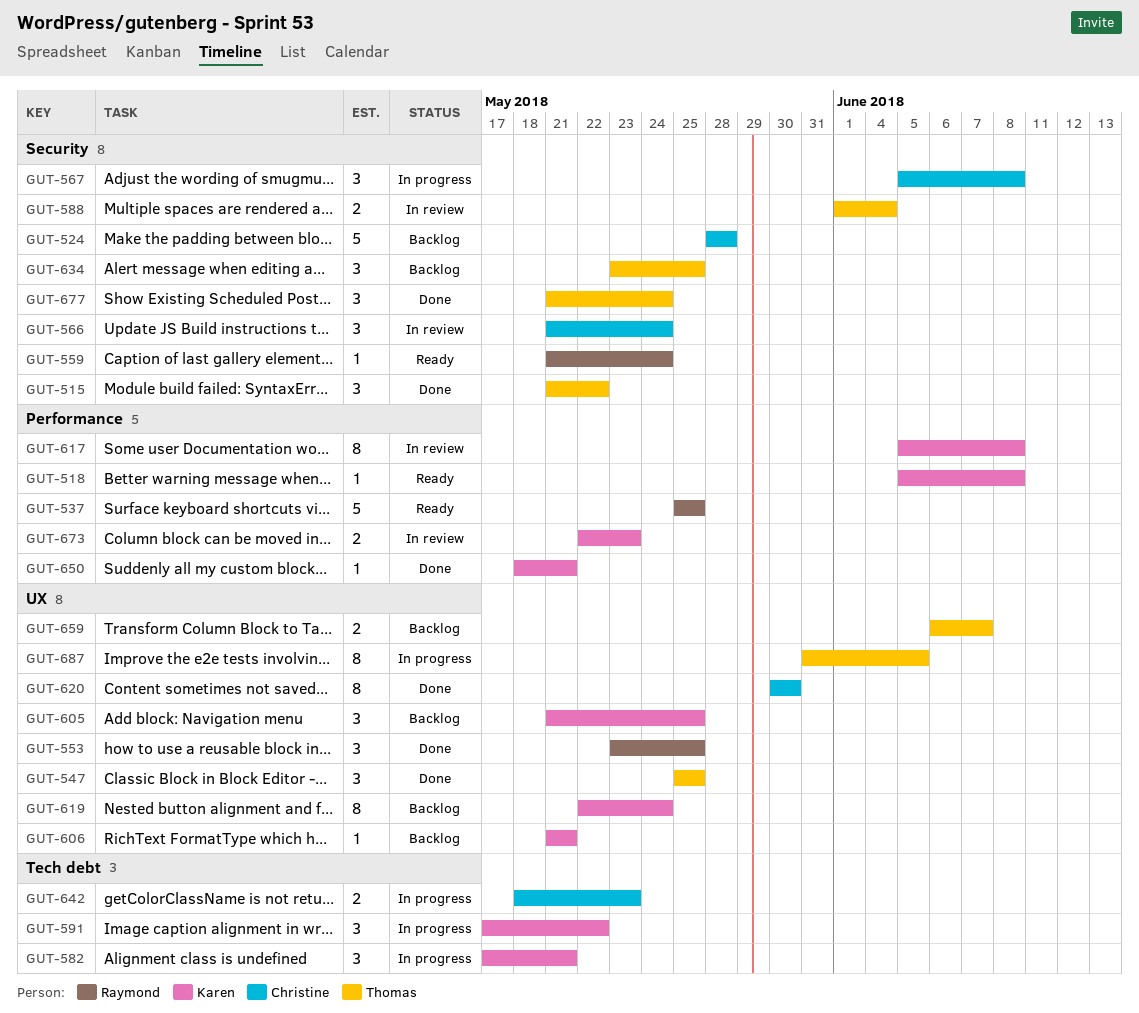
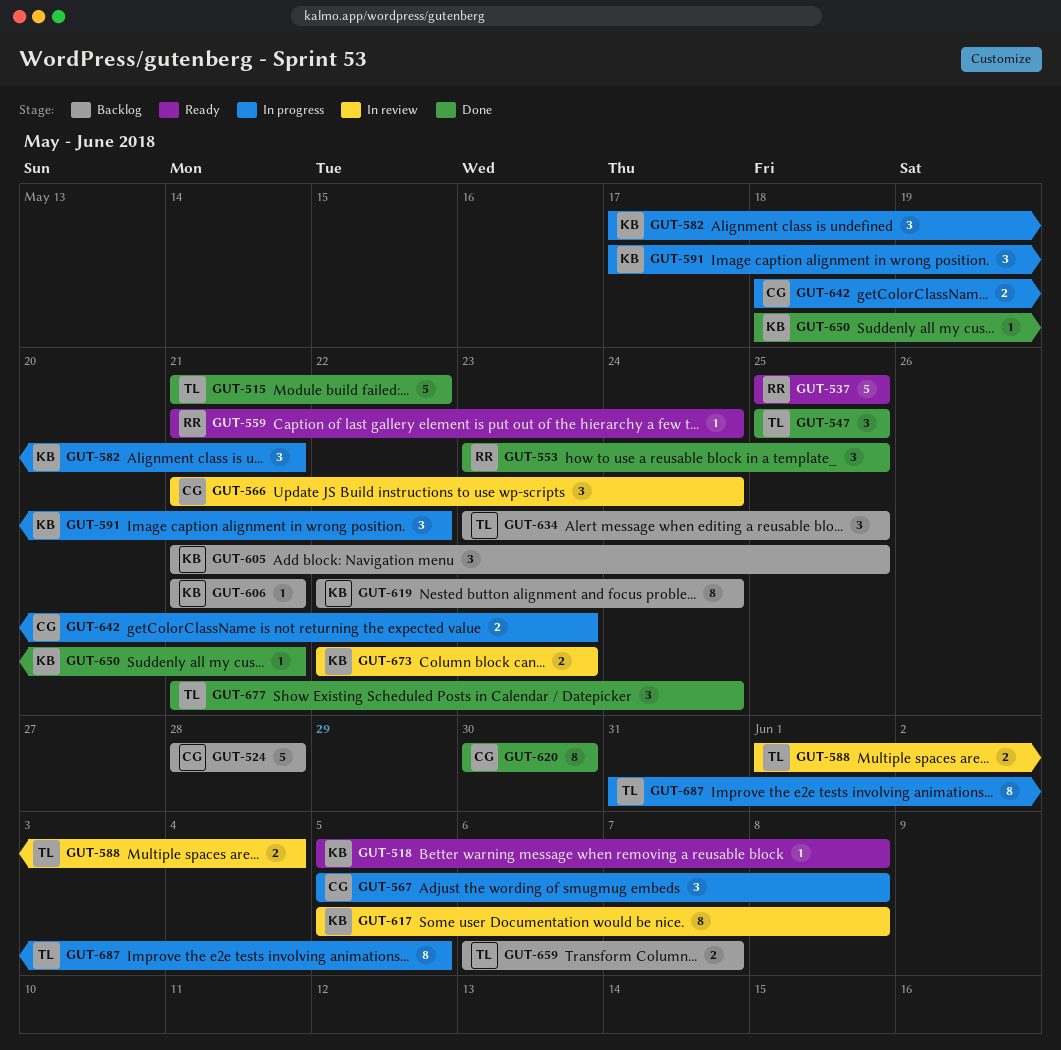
GUT-515, estimate: 3 -> 5

